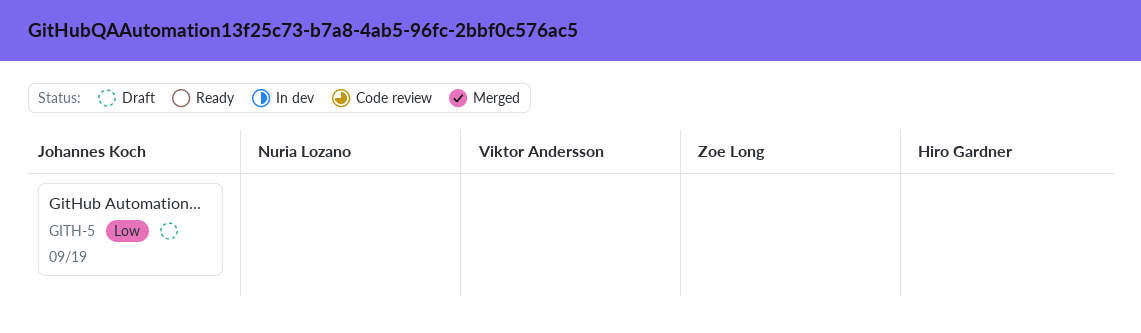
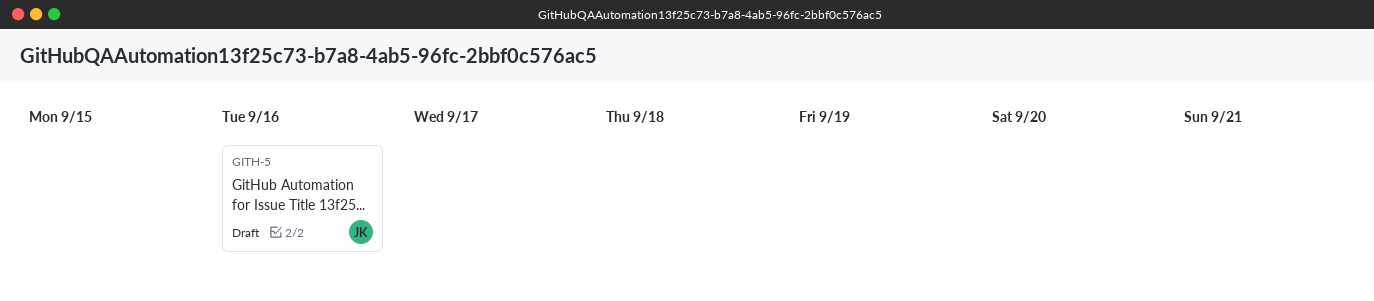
GITH-5, due: Sep 19 -> Sep 16

